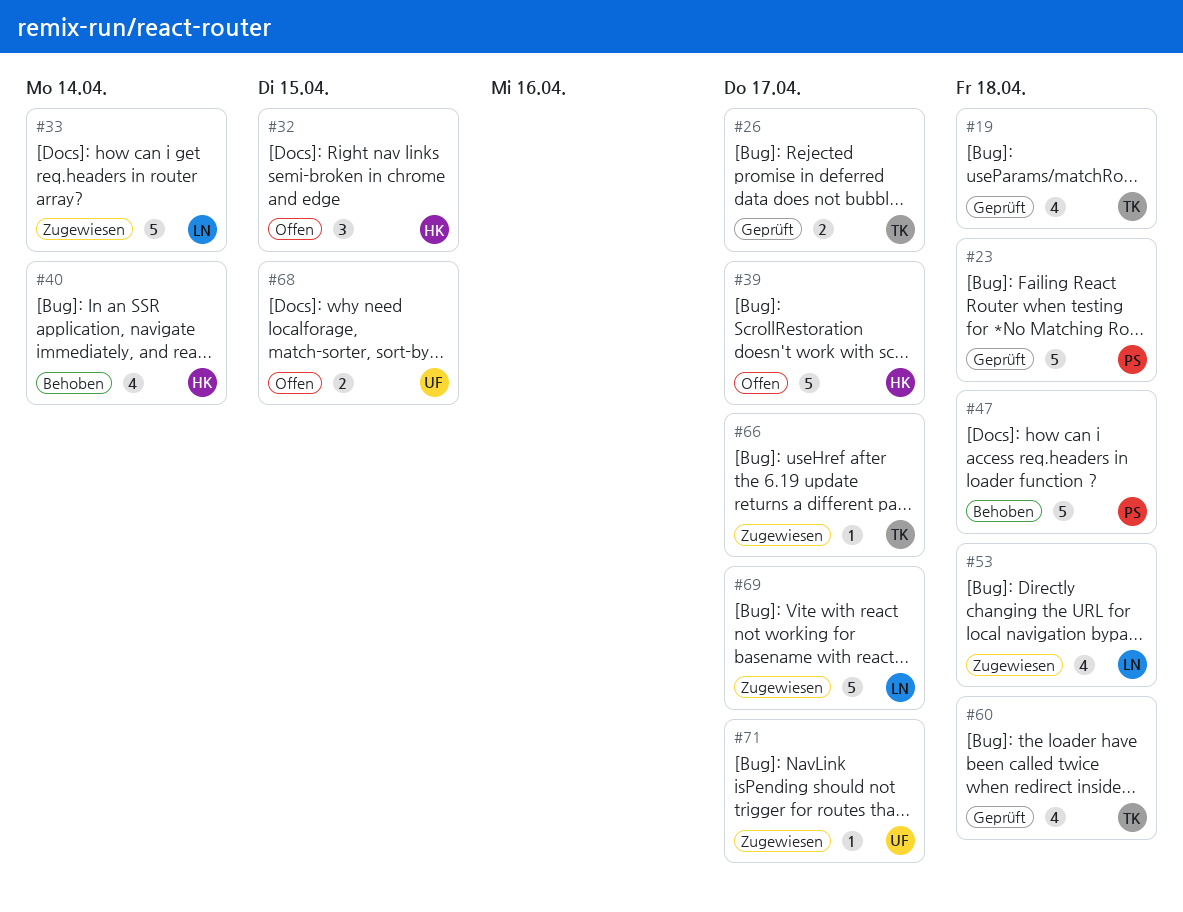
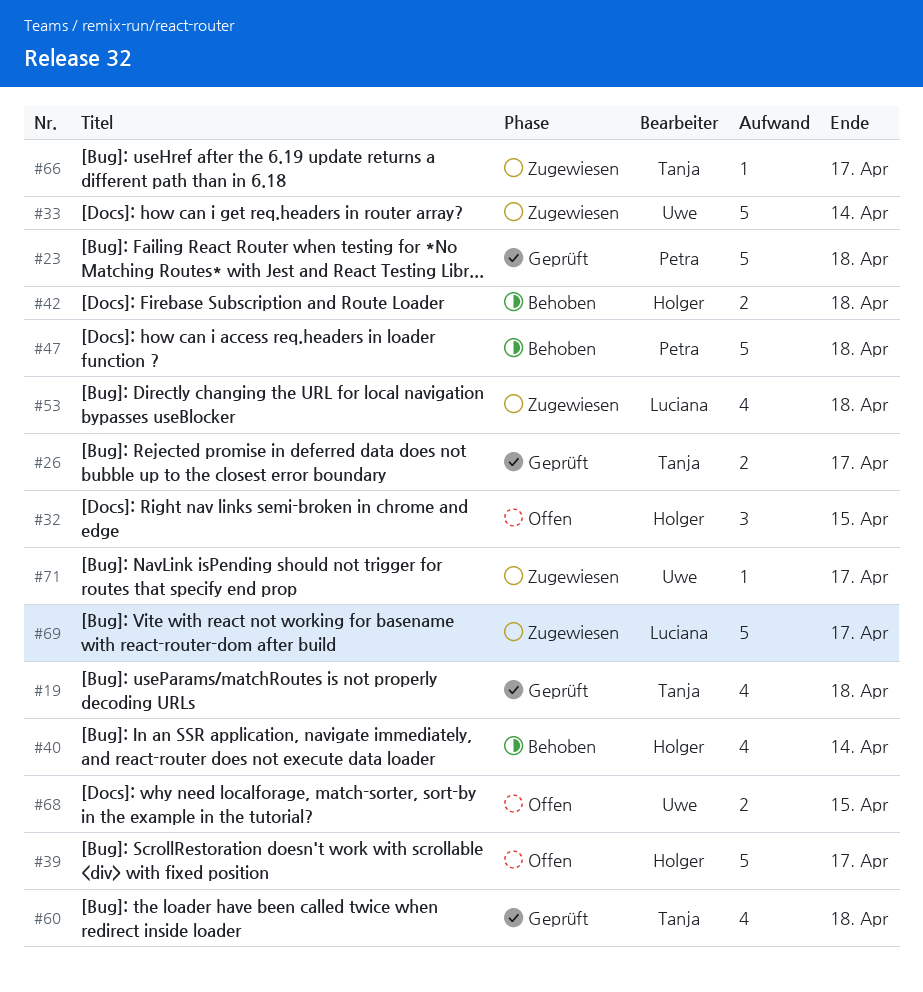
#33, owner: Luciana -> Uwe
#42: none -> present

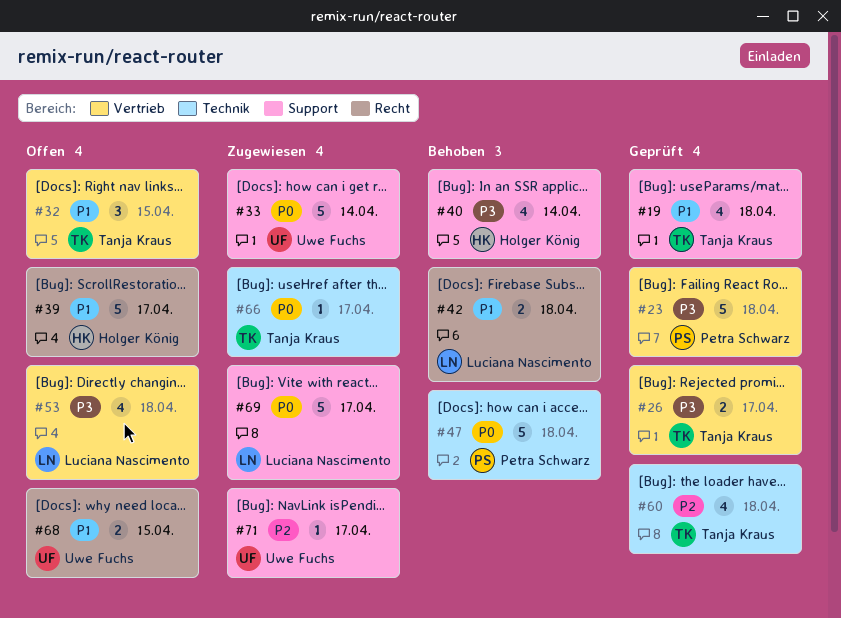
#32, owner: Holger König -> Tanja Kraus
#42, owner: Holger König -> Luciana Nascimento
#53, status: Zugewiesen -> Offen

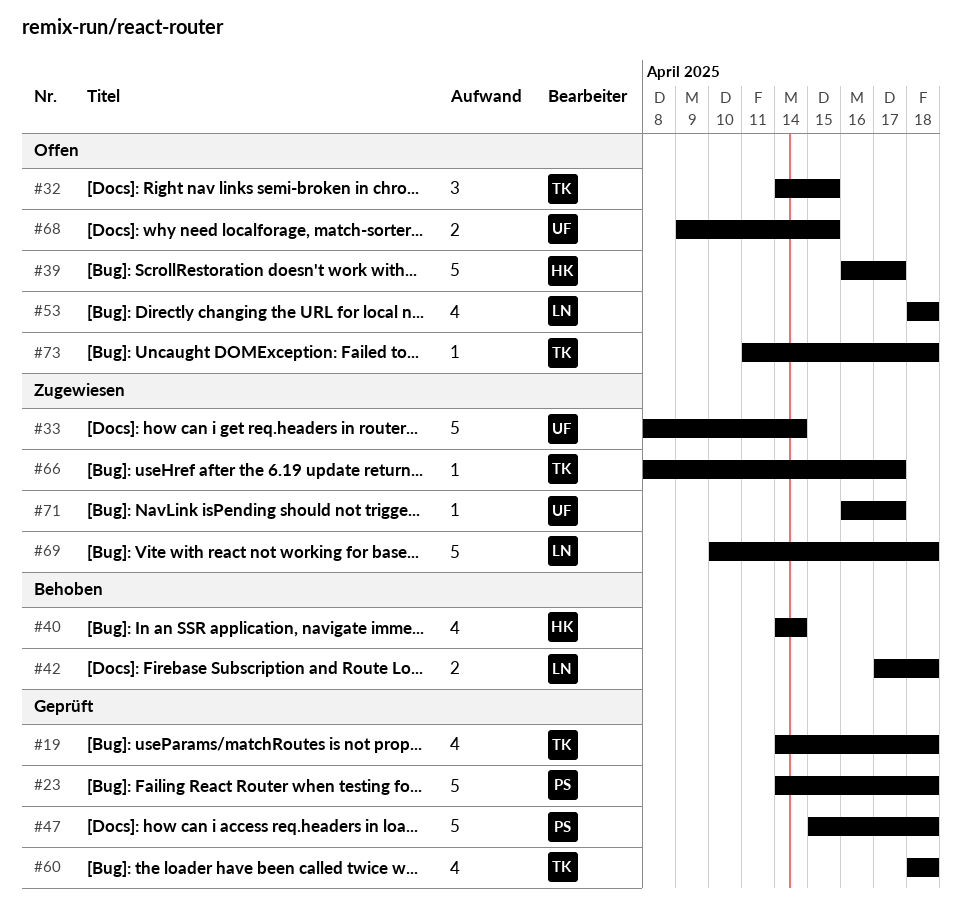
#26: present -> none
#47, status: Behoben -> Geprüft
#69, due: Apr 17 -> Apr 18
#73: none -> present

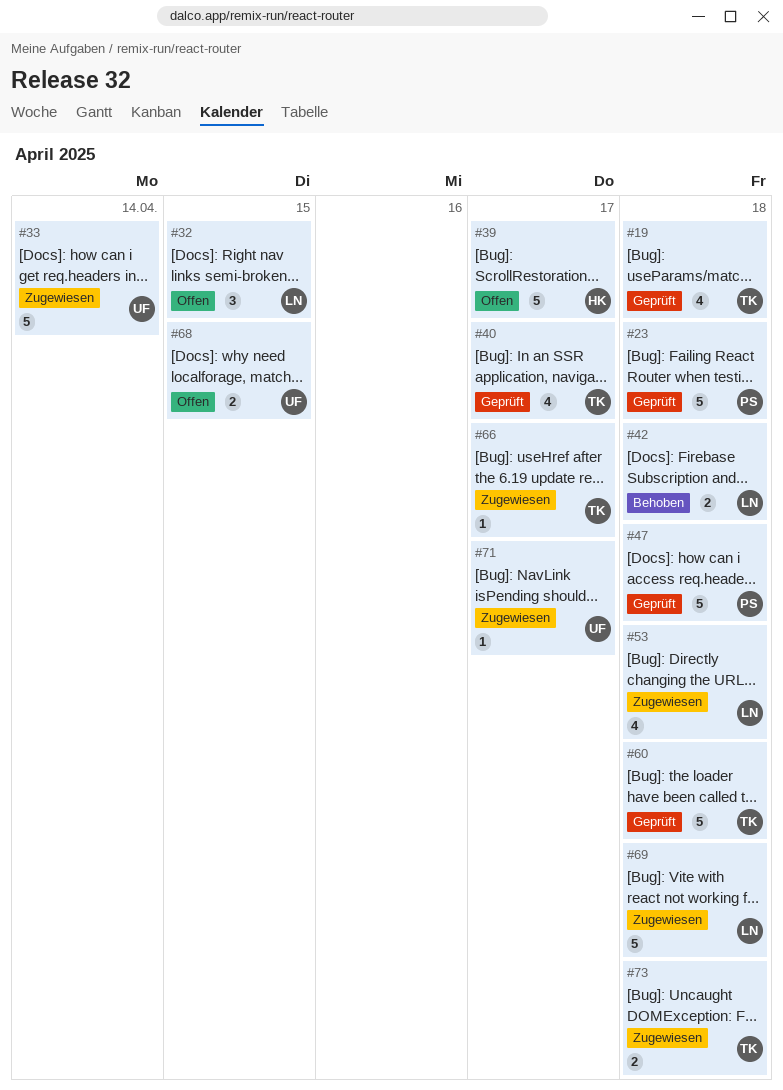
#32, owner: TK -> LN
#40, status: Behoben -> Geprüft
#40, owner: HK -> TK
#40, due: Apr 14 -> Apr 17
#53, status: Offen -> Zugewiesen
#60, estimate: 4 -> 5
#73, status: Offen -> Zugewiesen
#73, estimate: 1 -> 2

